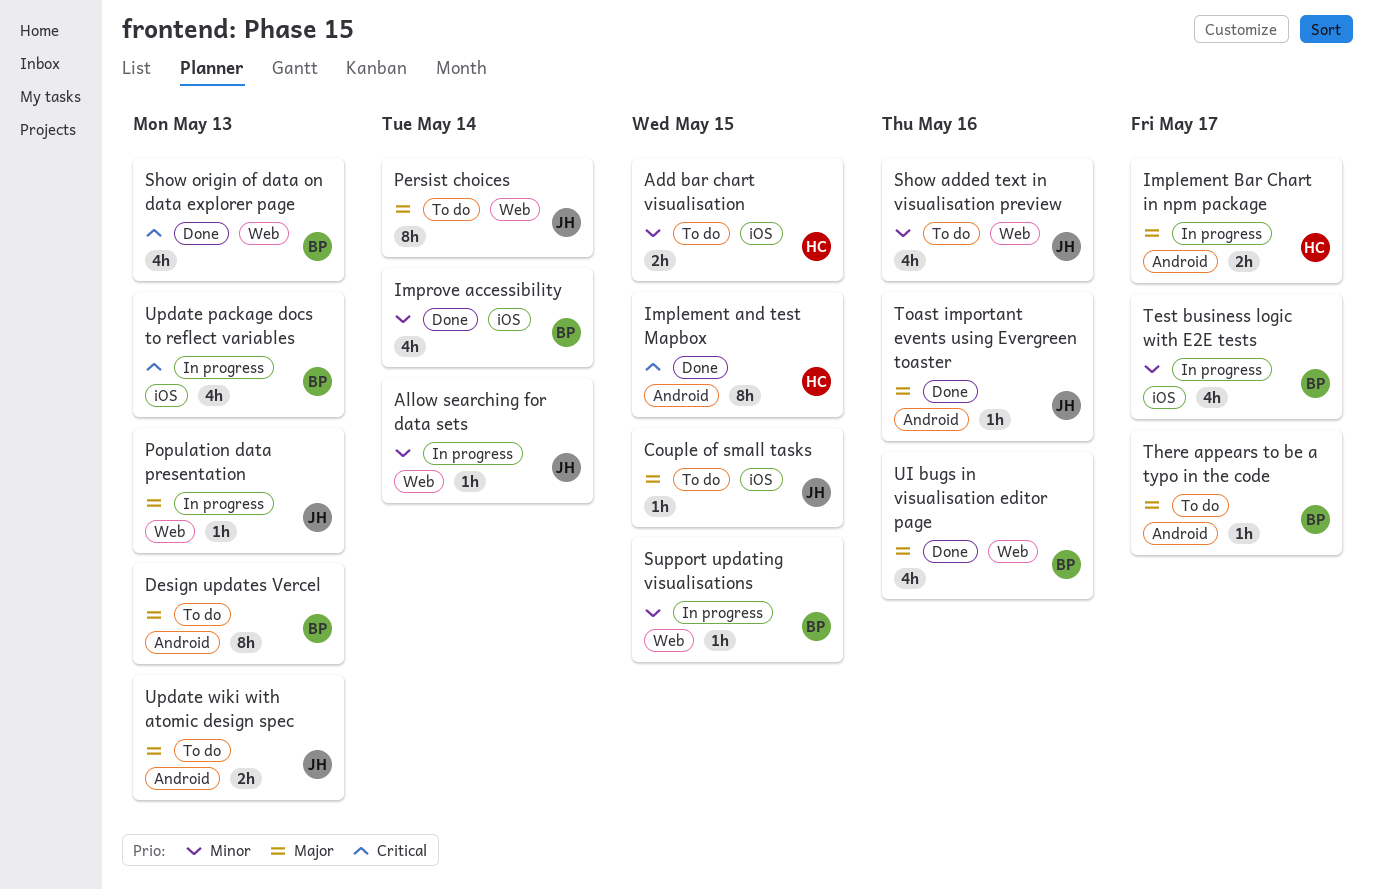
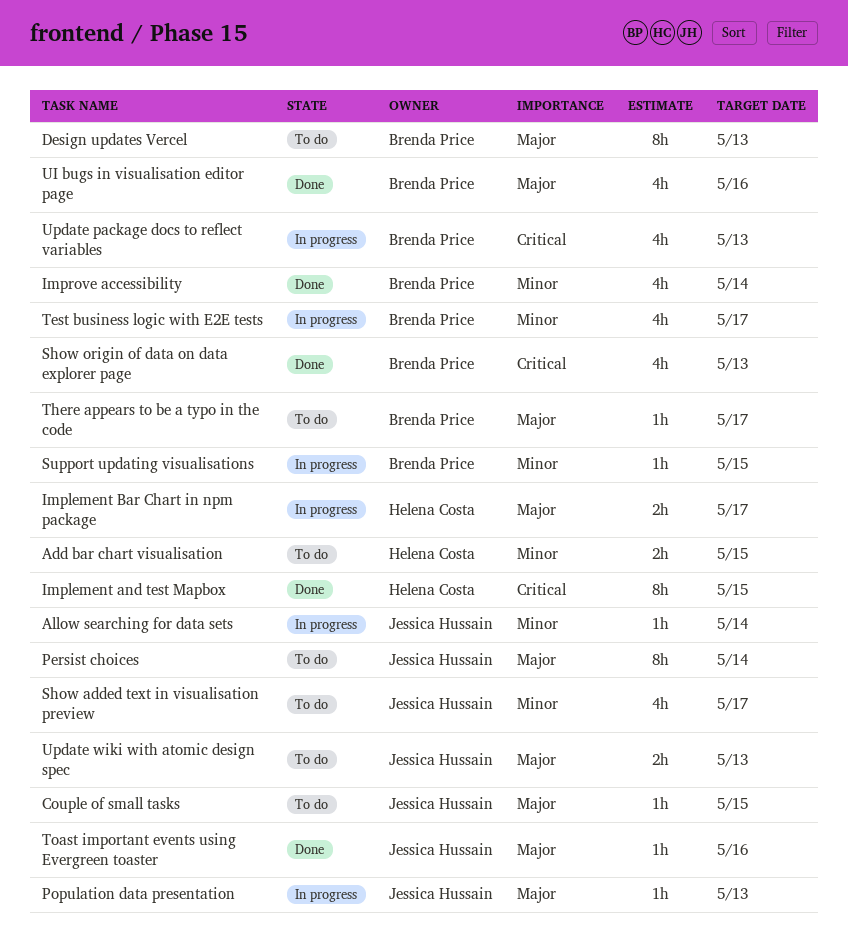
Show added text in visualisation preview, due: May 16 -> May 17

